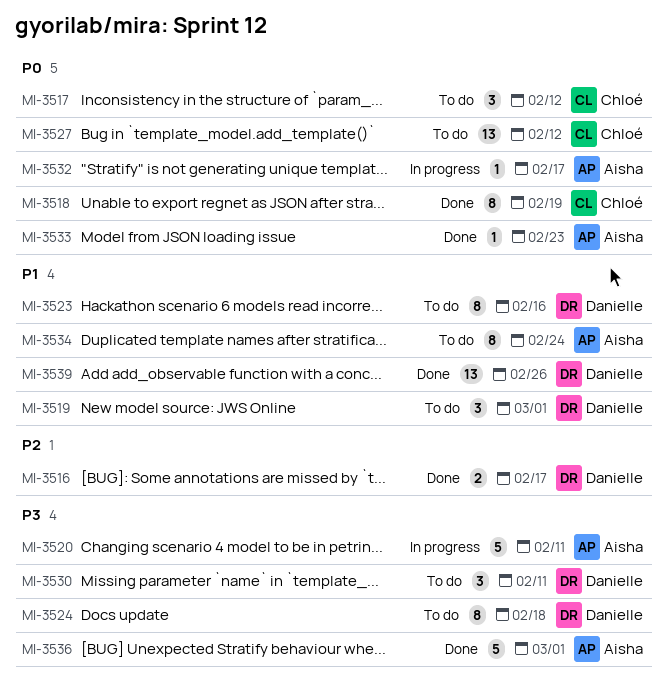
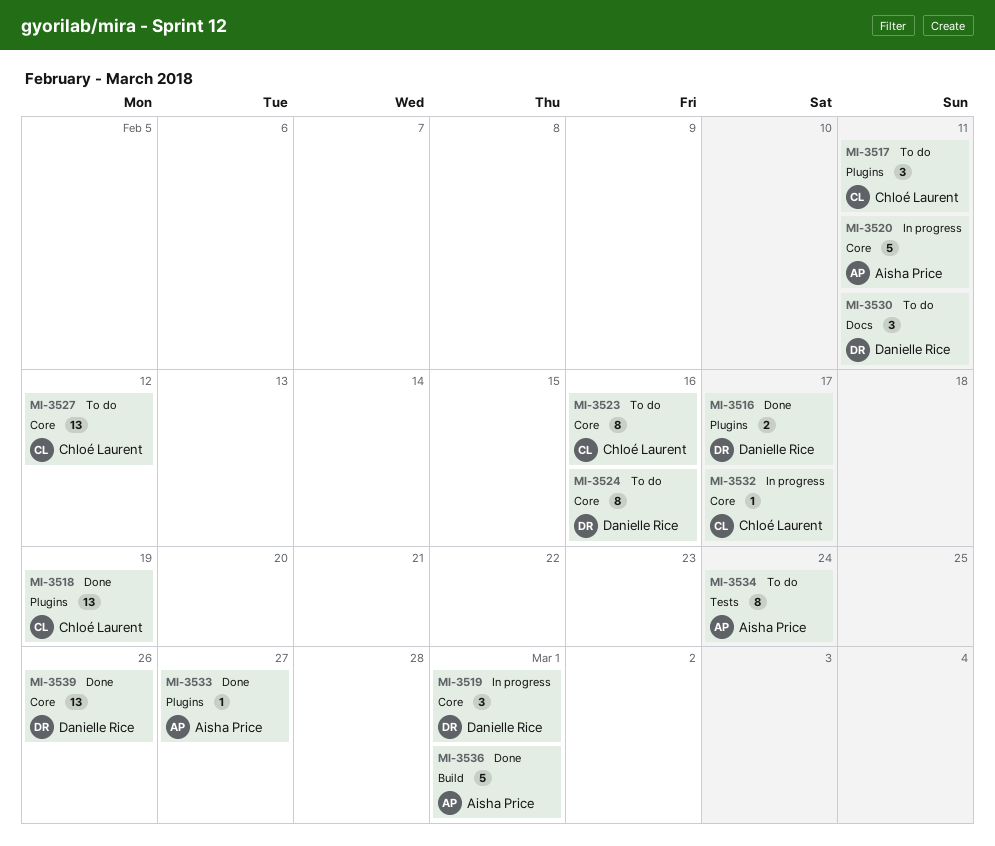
MI-3517, due: Feb 12 -> Feb 11
MI-3518, estimate: 8 -> 13
MI-3519, status: To do -> In progress
MI-3523, owner: Danielle Rice -> Chloé Laurent
MI-3524, due: Feb 18 -> Feb 16
MI-3532, owner: Aisha Price -> Chloé Laurent
MI-3533, due: Feb 23 -> Feb 27

